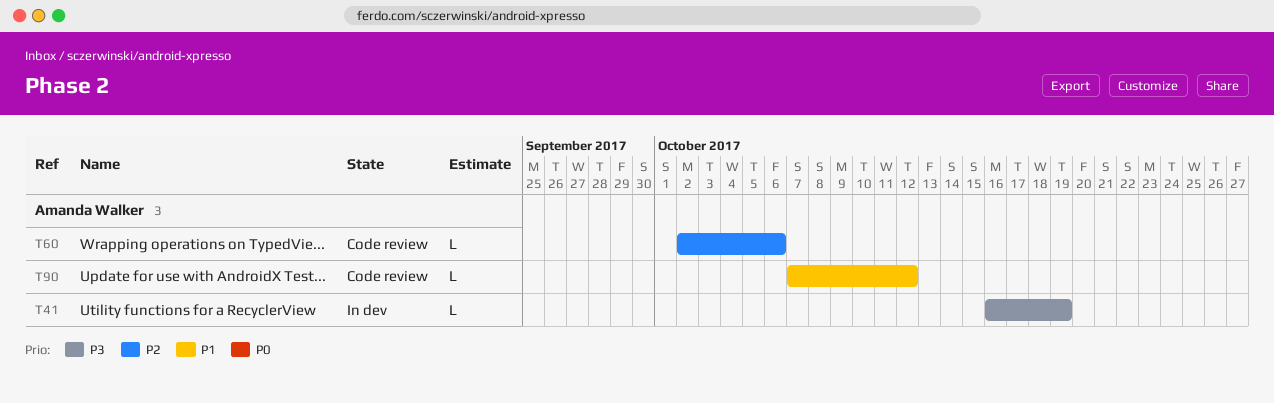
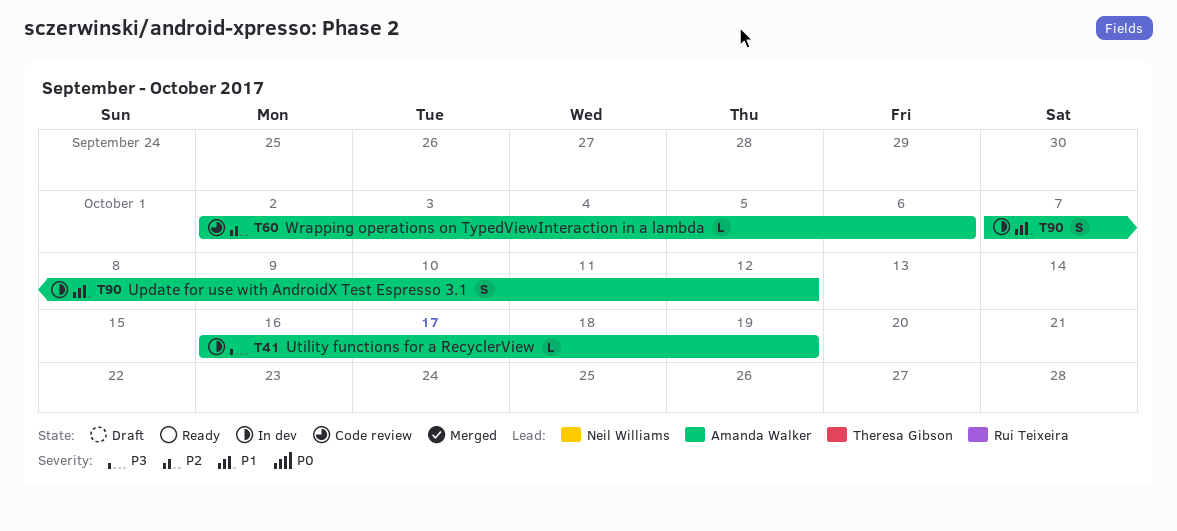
T90, status: Code review -> In dev
T90, estimate: L -> S

